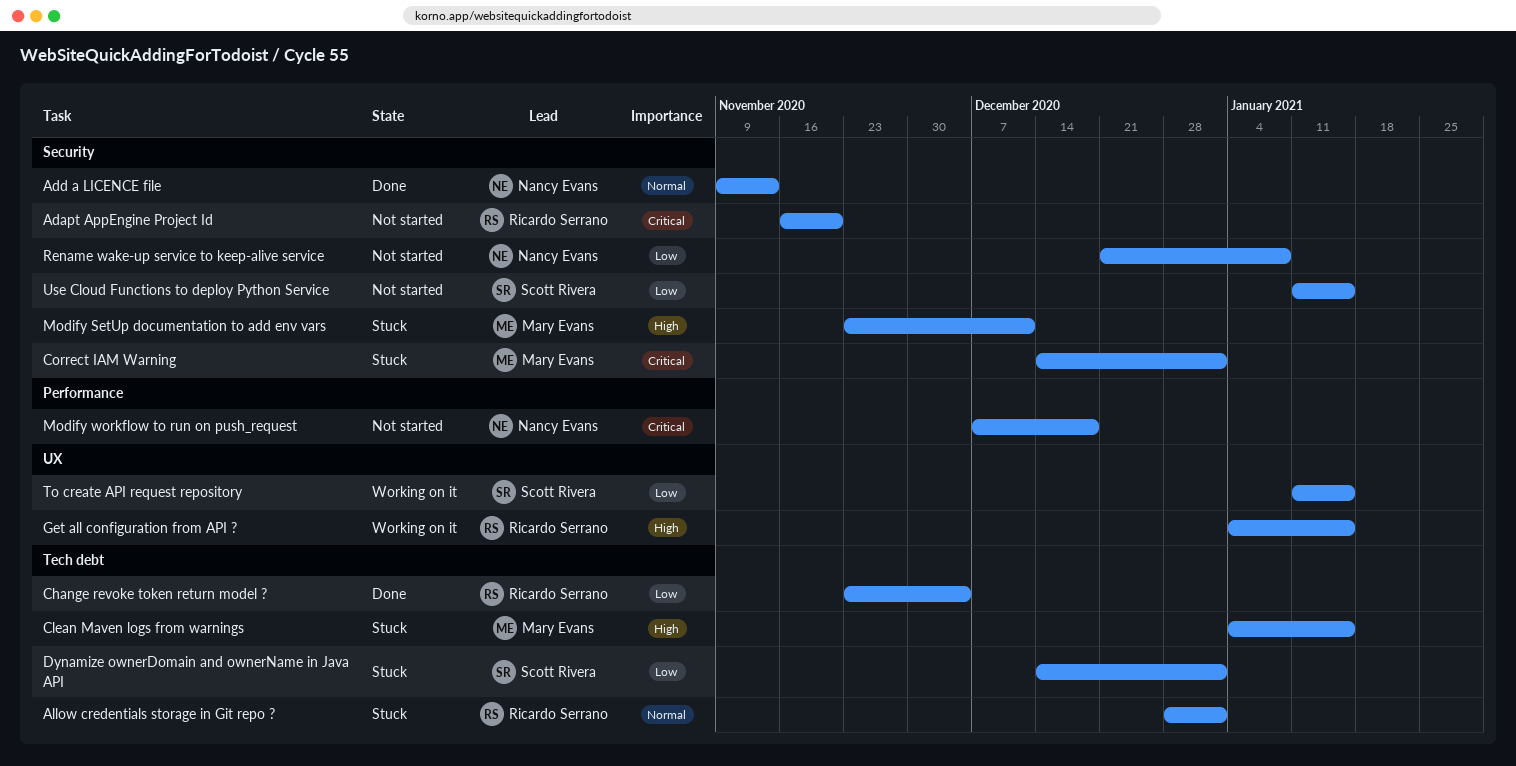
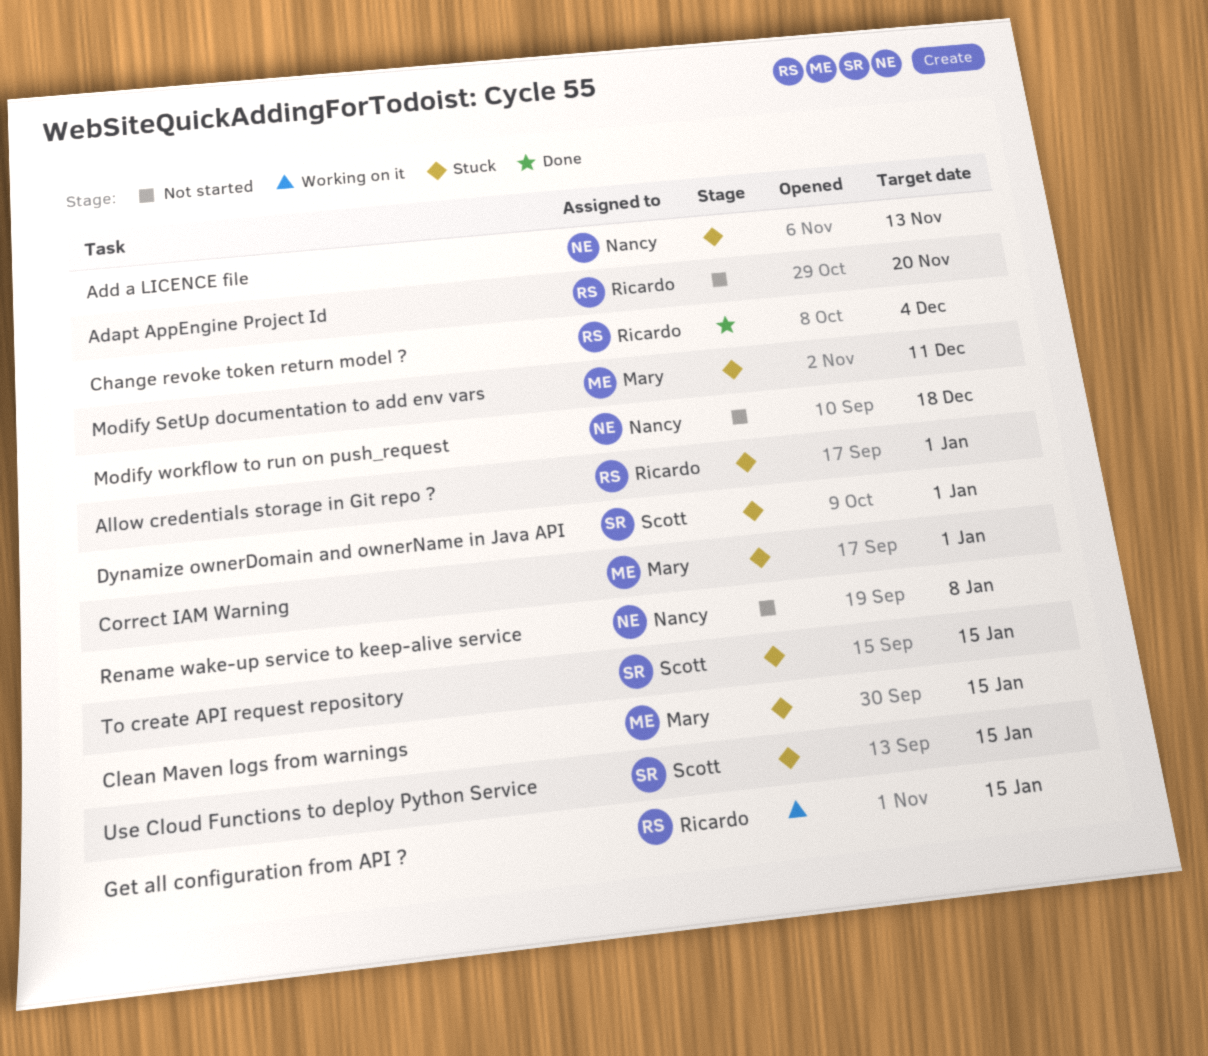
Add a LICENCE file, status: Done -> Stuck
To create API request repository, status: Working on it -> Stuck
Use Cloud Functions to deploy Python Service, status: Not started -> Stuck

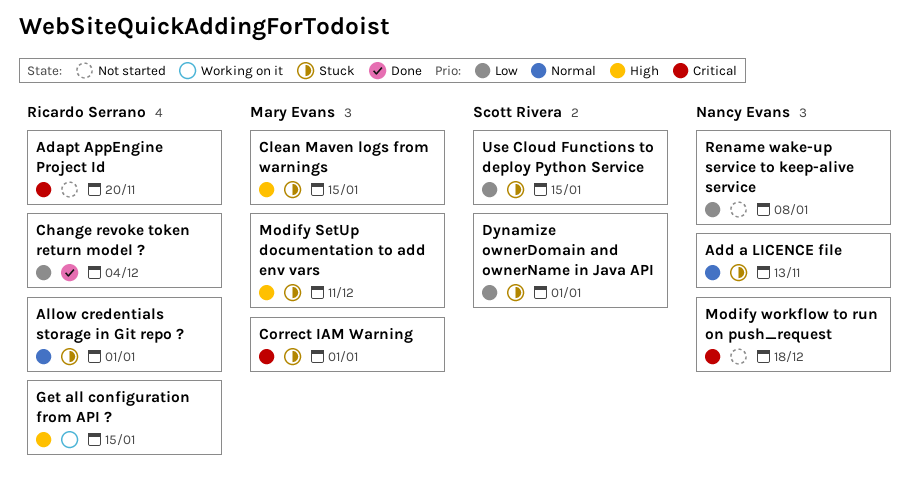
To create API request repository: present -> none

